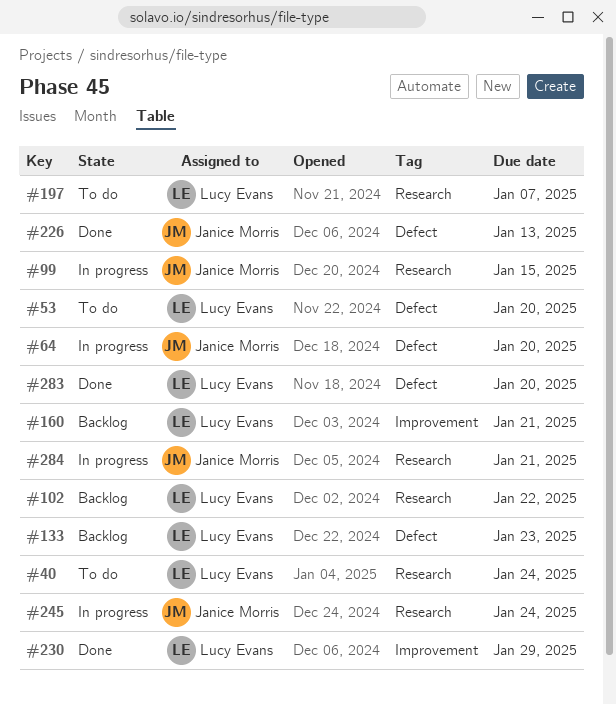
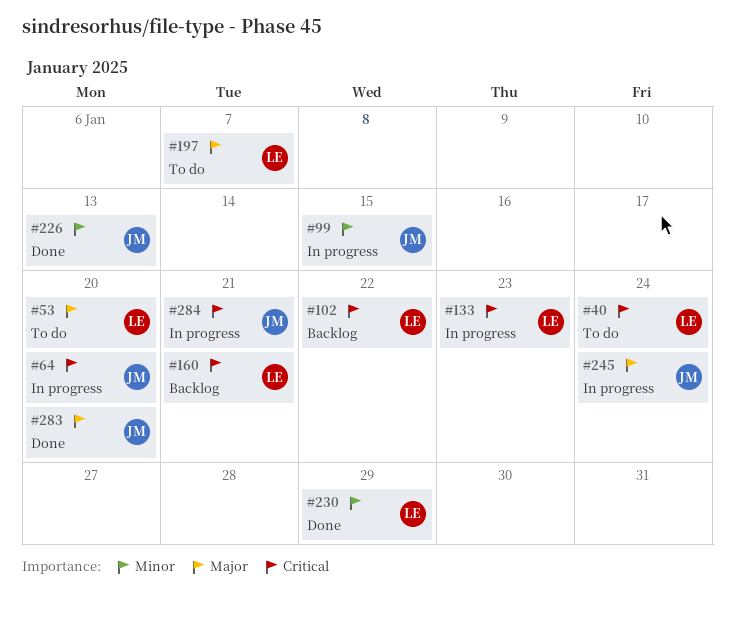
#133, status: Backlog -> In progress
#283, owner: Lucy Evans -> Janice Morris

